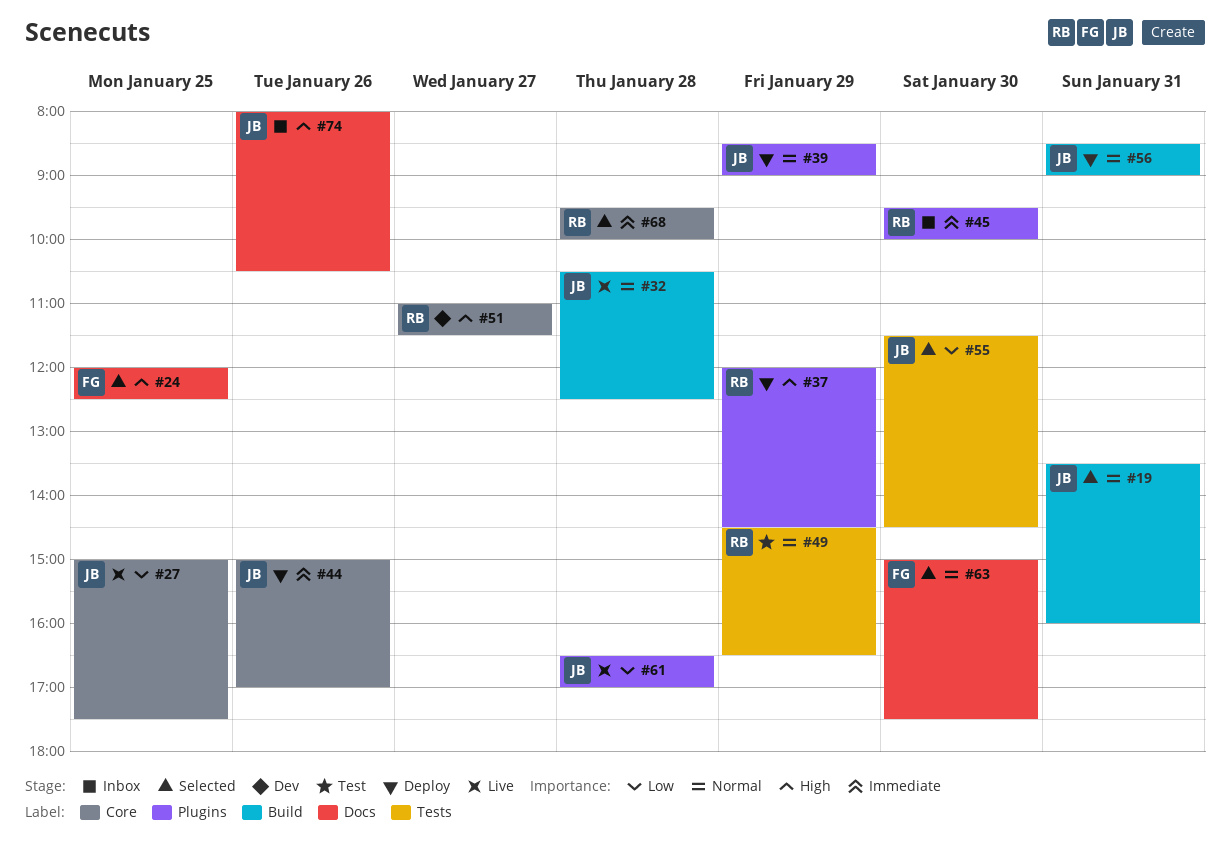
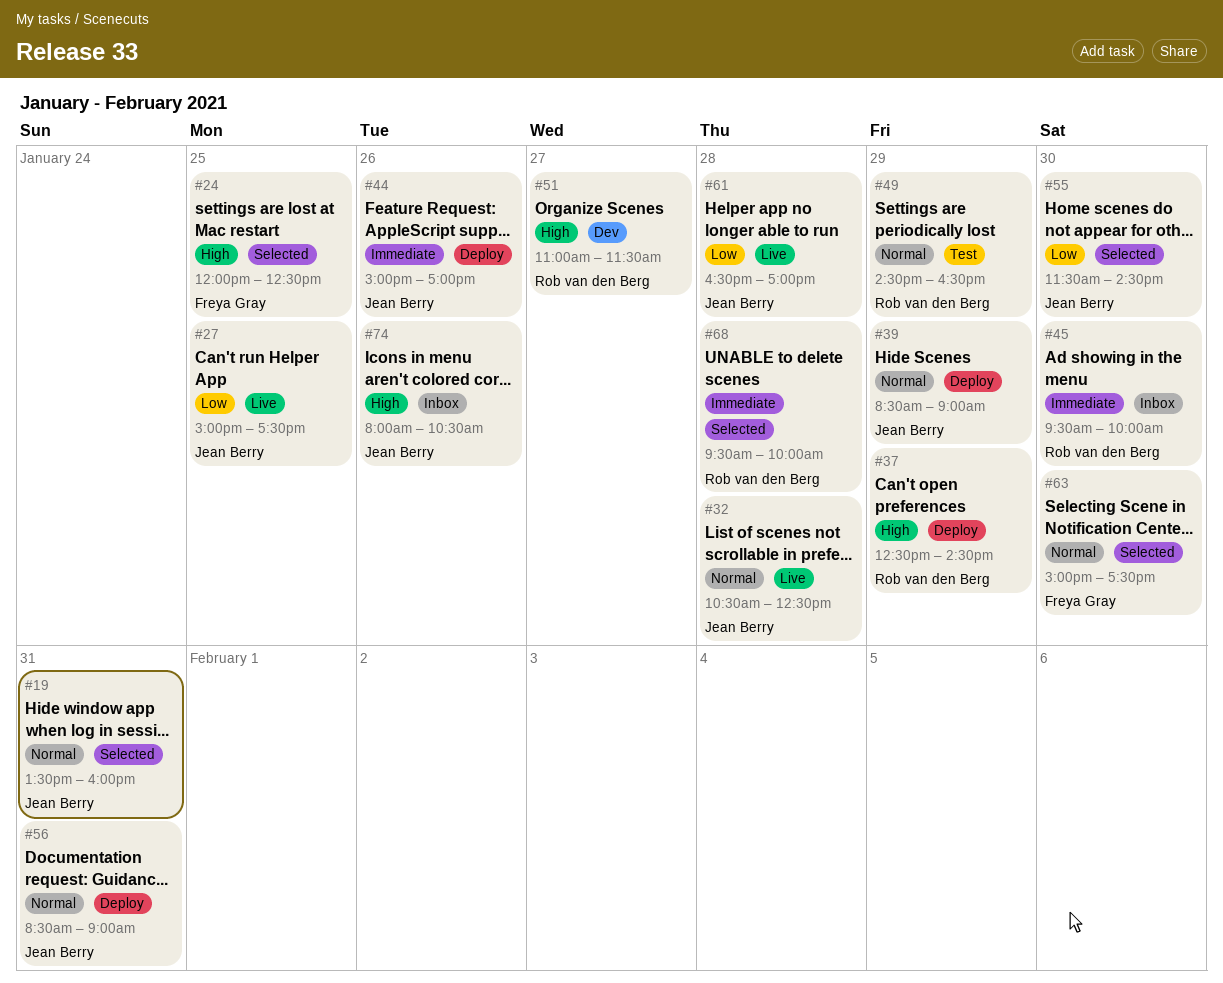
#37, begins: 12:00 -> 12:30

